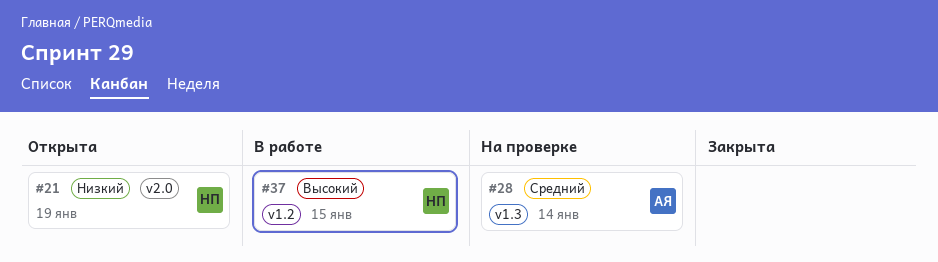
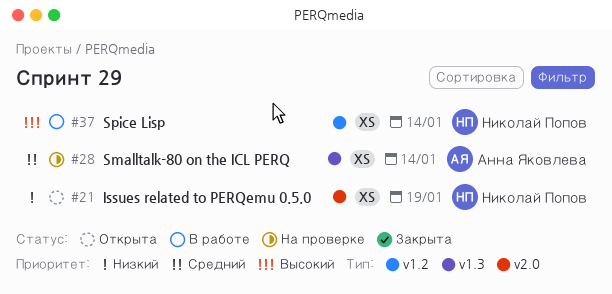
#37, due: Jan 15 -> Jan 14

